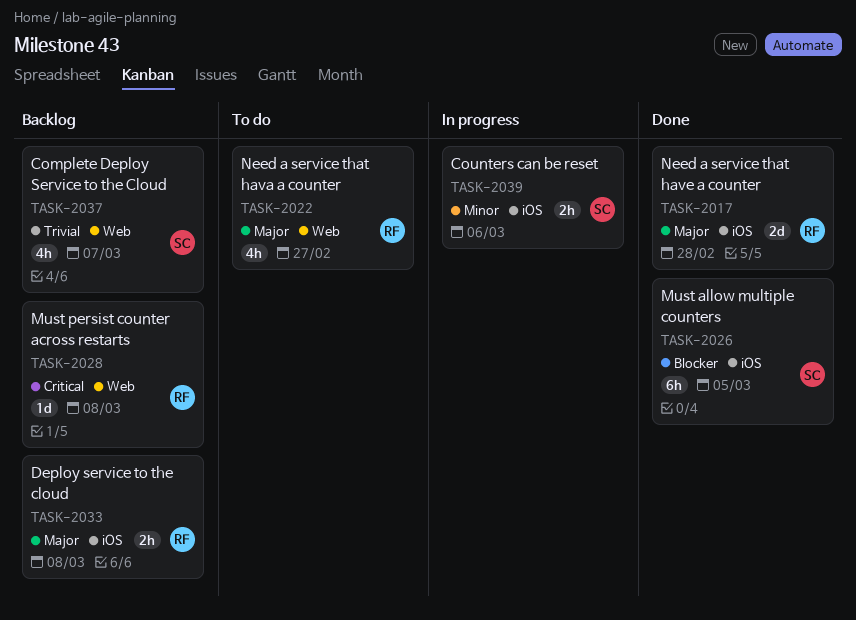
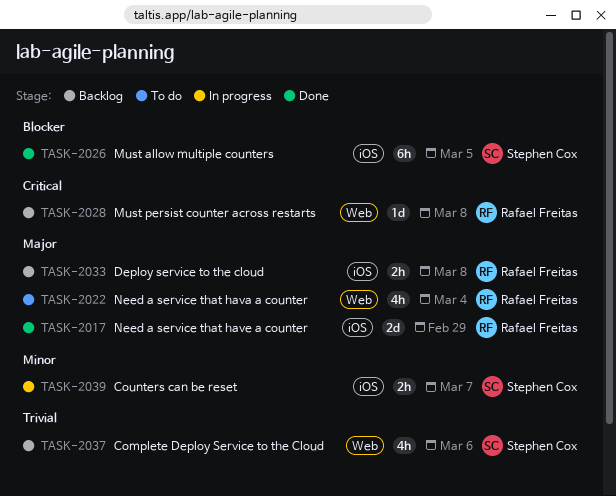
TASK-2017, due: Feb 28 -> Feb 29
TASK-2022, due: Feb 27 -> Mar 4
TASK-2037, due: Mar 7 -> Mar 6
TASK-2039, due: Mar 6 -> Mar 7

